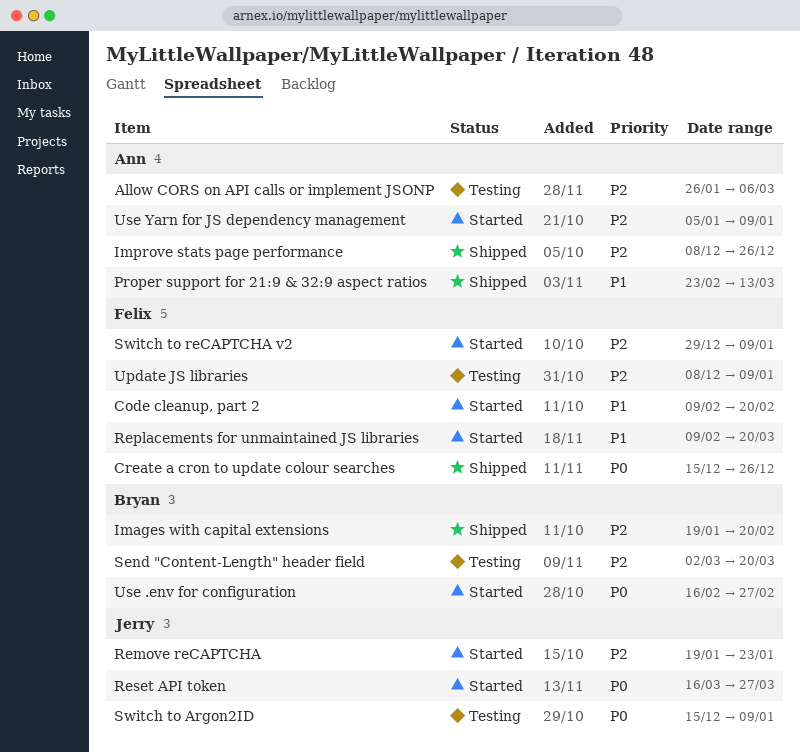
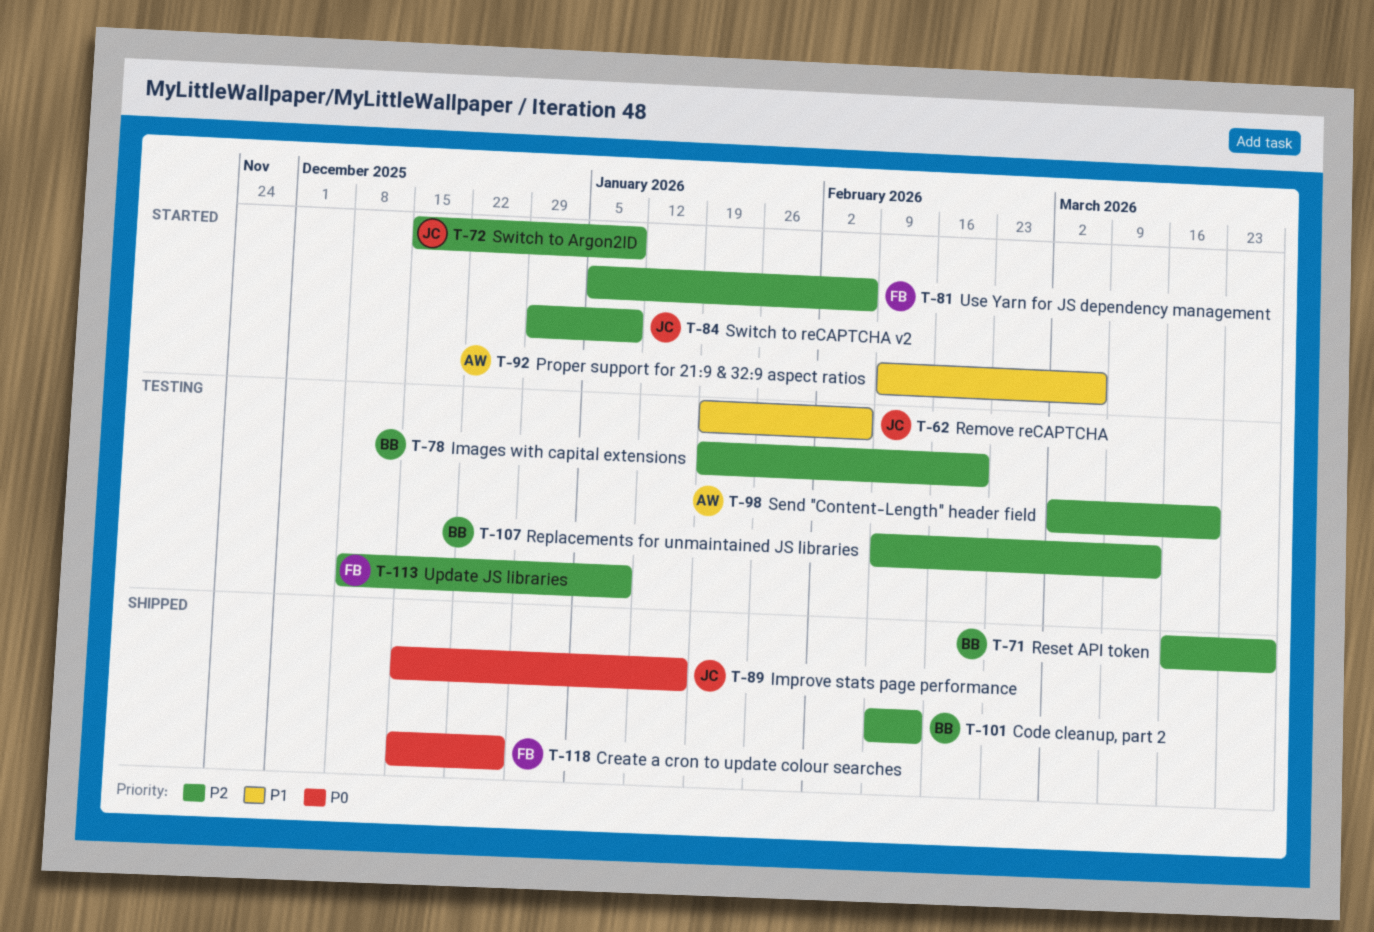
Allow CORS on API calls or implement JSONP: present -> none
Code cleanup, part 2, status: Started -> Shipped
Code cleanup, part 2, owner: Felix -> Bryan
Code cleanup, part 2, priority: P1 -> P2
Code cleanup, part 2, due: Feb 20 -> Feb 13
Images with capital extensions, status: Shipped -> Testing
Improve stats page performance, owner: Ann -> Jerry
Improve stats page performance, priority: P2 -> P0
Improve stats page performance, start: Dec 8 -> Dec 15
Improve stats page performance, due: Dec 26 -> Jan 16
Proper support for 21:9 & 32:9 aspect ratios, status: Shipped -> Started
Proper support for 21:9 & 32:9 aspect ratios, start: Feb 23 -> Feb 9
Proper support for 21:9 & 32:9 aspect ratios, due: Mar 13 -> Mar 6
Remove reCAPTCHA, status: Started -> Testing
Remove reCAPTCHA, priority: P2 -> P1
Remove reCAPTCHA, due: Jan 23 -> Feb 6
Replacements for unmaintained JS libraries, status: Started -> Testing
Replacements for unmaintained JS libraries, owner: Felix -> Bryan
Replacements for unmaintained JS libraries, priority: P1 -> P2
Replacements for unmaintained JS libraries, due: Mar 20 -> Mar 13
Reset API token, status: Started -> Shipped
Reset API token, owner: Jerry -> Bryan
Reset API token, priority: P0 -> P2
Send "Content-Length" header field, owner: Bryan -> Ann
Switch to Argon2ID, status: Testing -> Started
Switch to Argon2ID, priority: P0 -> P2
Switch to reCAPTCHA v2, owner: Felix -> Jerry
Use .env for configuration: present -> none
Use Yarn for JS dependency management, owner: Ann -> Felix
Use Yarn for JS dependency management, due: Jan 9 -> Feb 6

